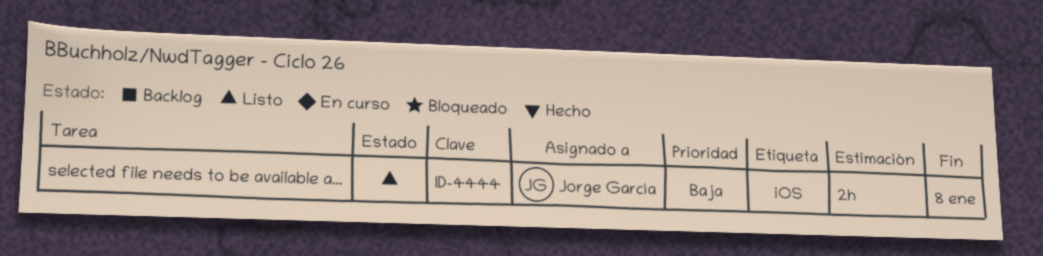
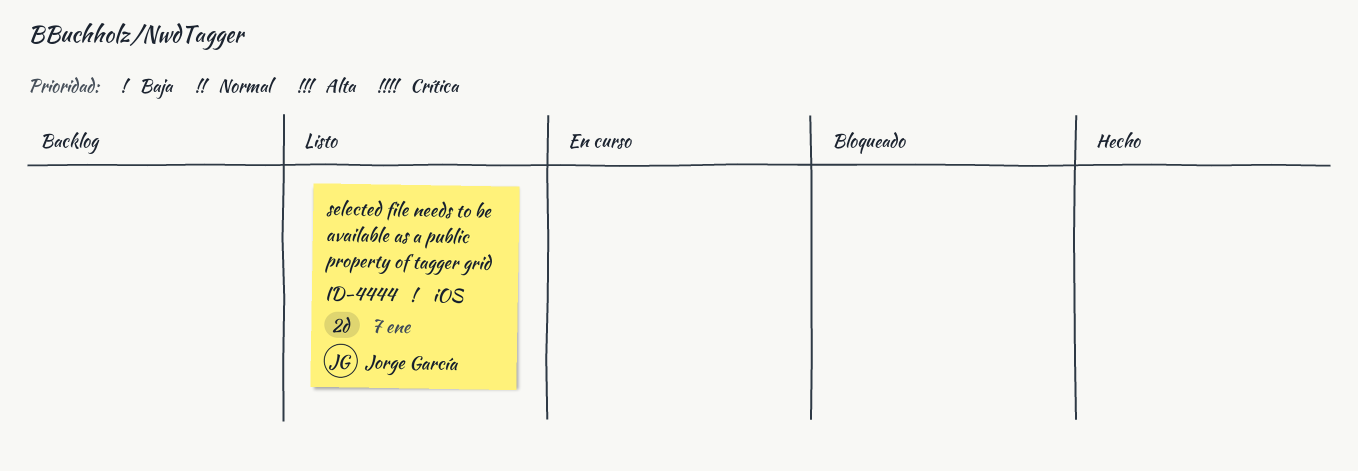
ID-4444, estimate: 2h -> 2d
ID-4444, due: Jan 8 -> Jan 7

